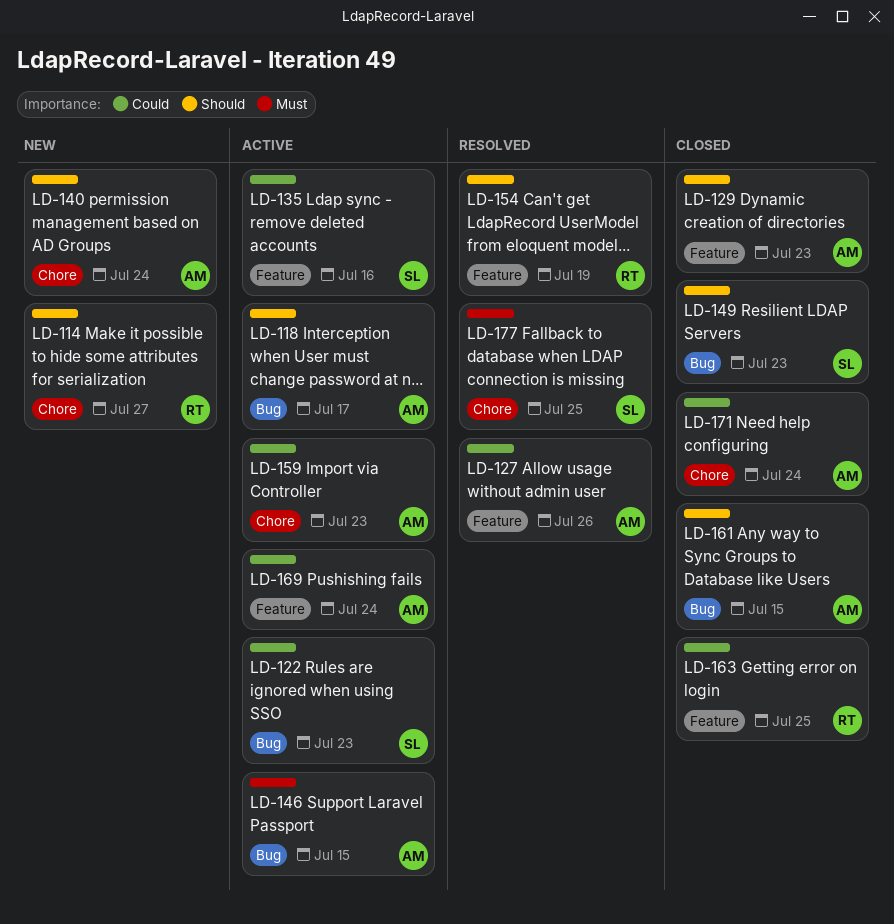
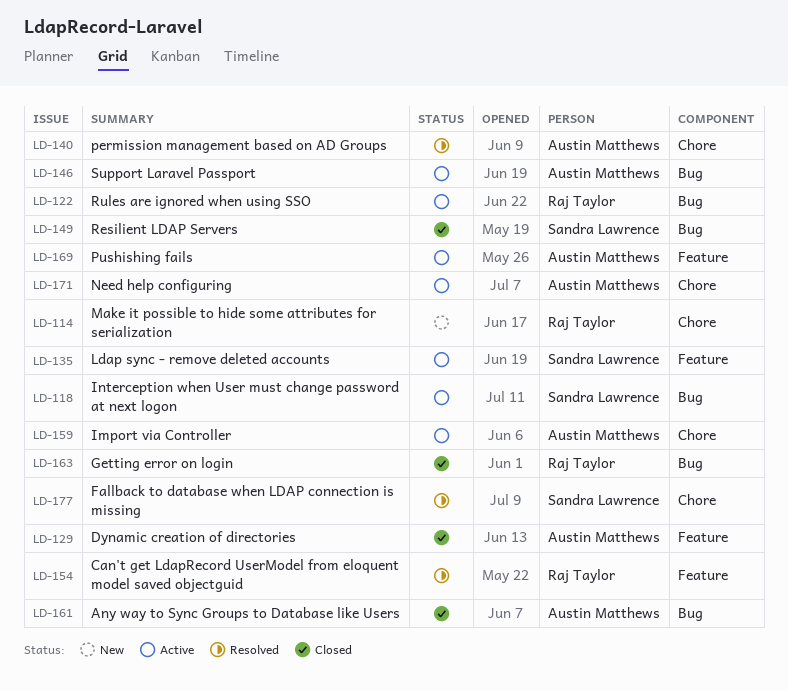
LD-118, owner: Austin Matthews -> Sandra Lawrence
LD-122, owner: Sandra Lawrence -> Raj Taylor
LD-127: present -> none
LD-140, status: New -> Resolved
LD-163, label: Feature -> Bug
LD-171, status: Closed -> Active

